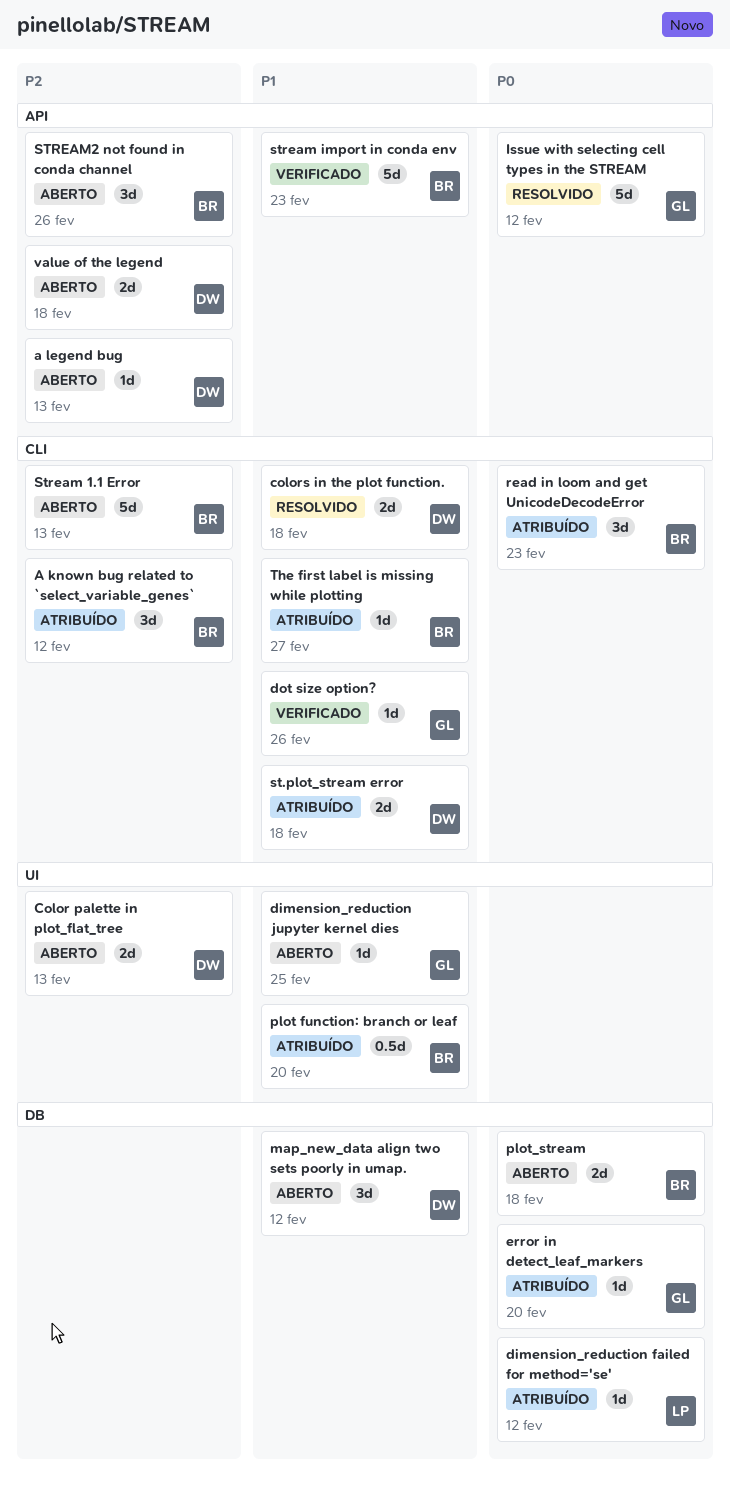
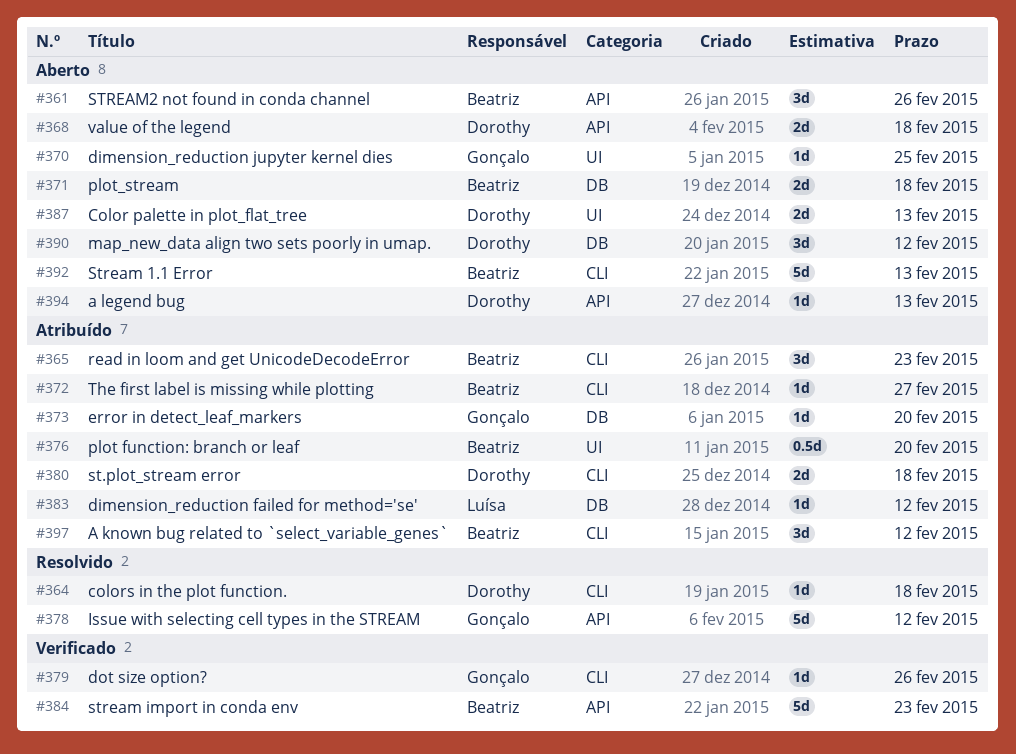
colors in the plot function., estimate: 2d -> 1d

